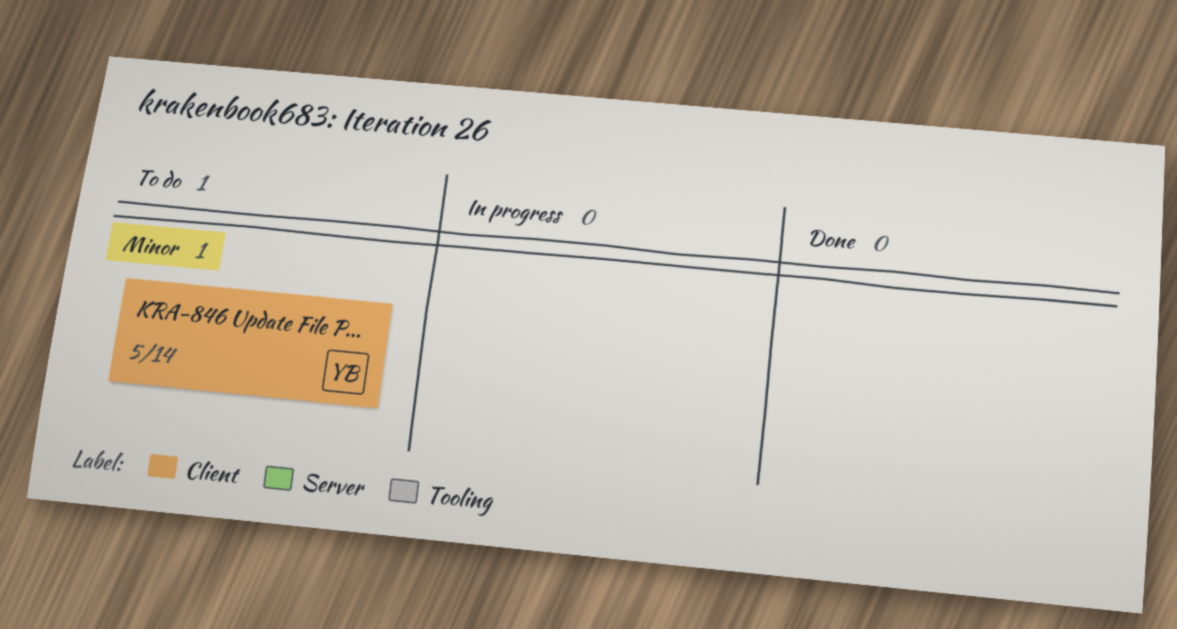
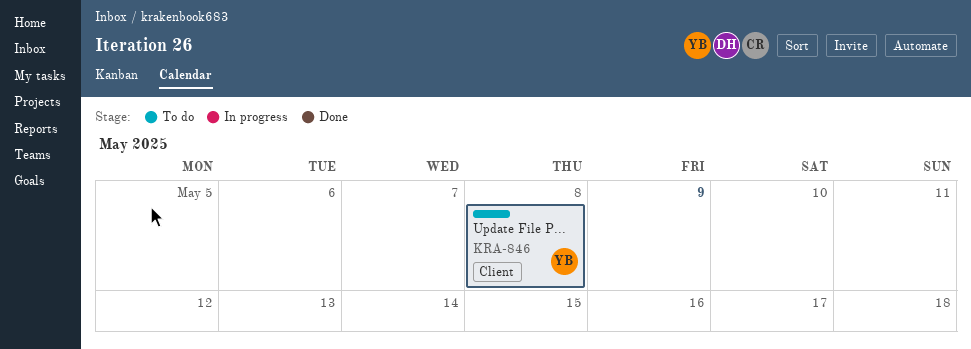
KRA-846, due: May 14 -> May 8

